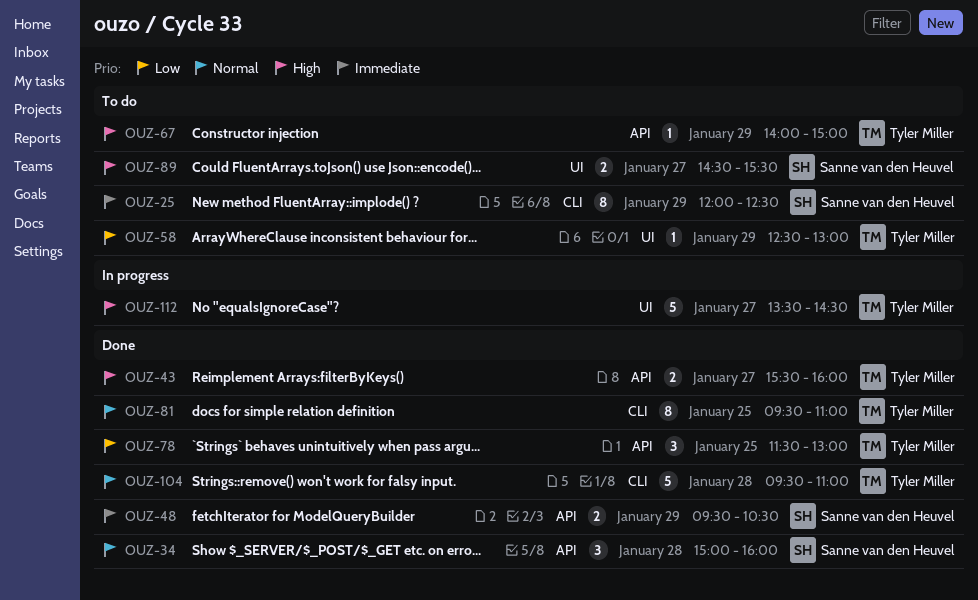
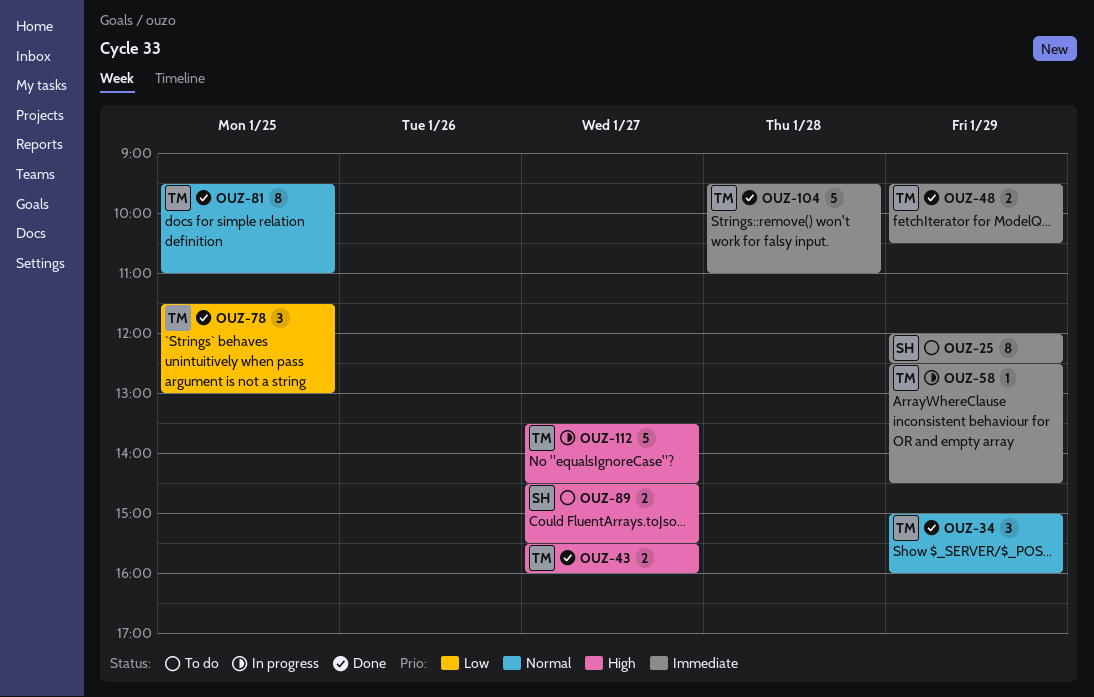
OUZ-34, owner: Sanne van den Heuvel -> Tyler Miller
OUZ-34, day: Jan 28 -> Jan 29
OUZ-48, owner: Sanne van den Heuvel -> Tyler Miller
OUZ-58, status: To do -> In progress
OUZ-58, priority: Low -> Immediate
OUZ-58, ends: 13:00 -> 14:30
OUZ-67: present -> none
OUZ-104, priority: Normal -> Immediate

